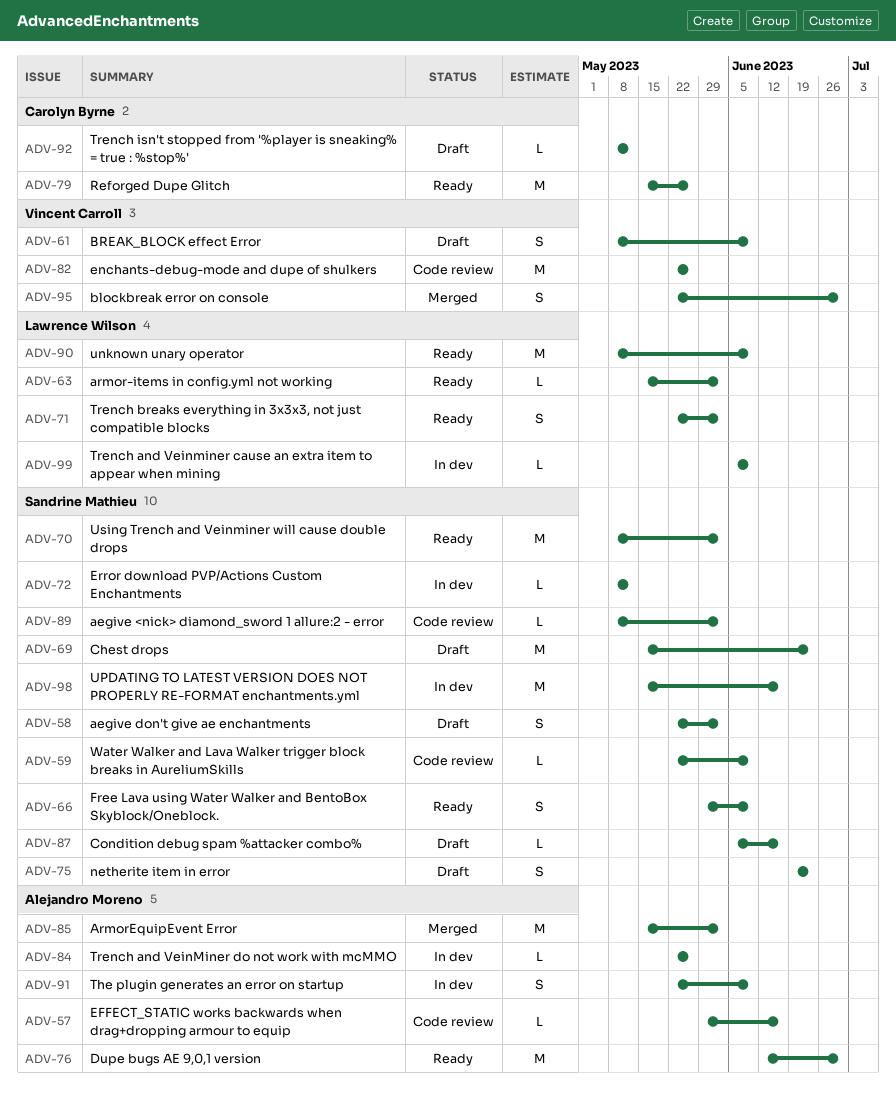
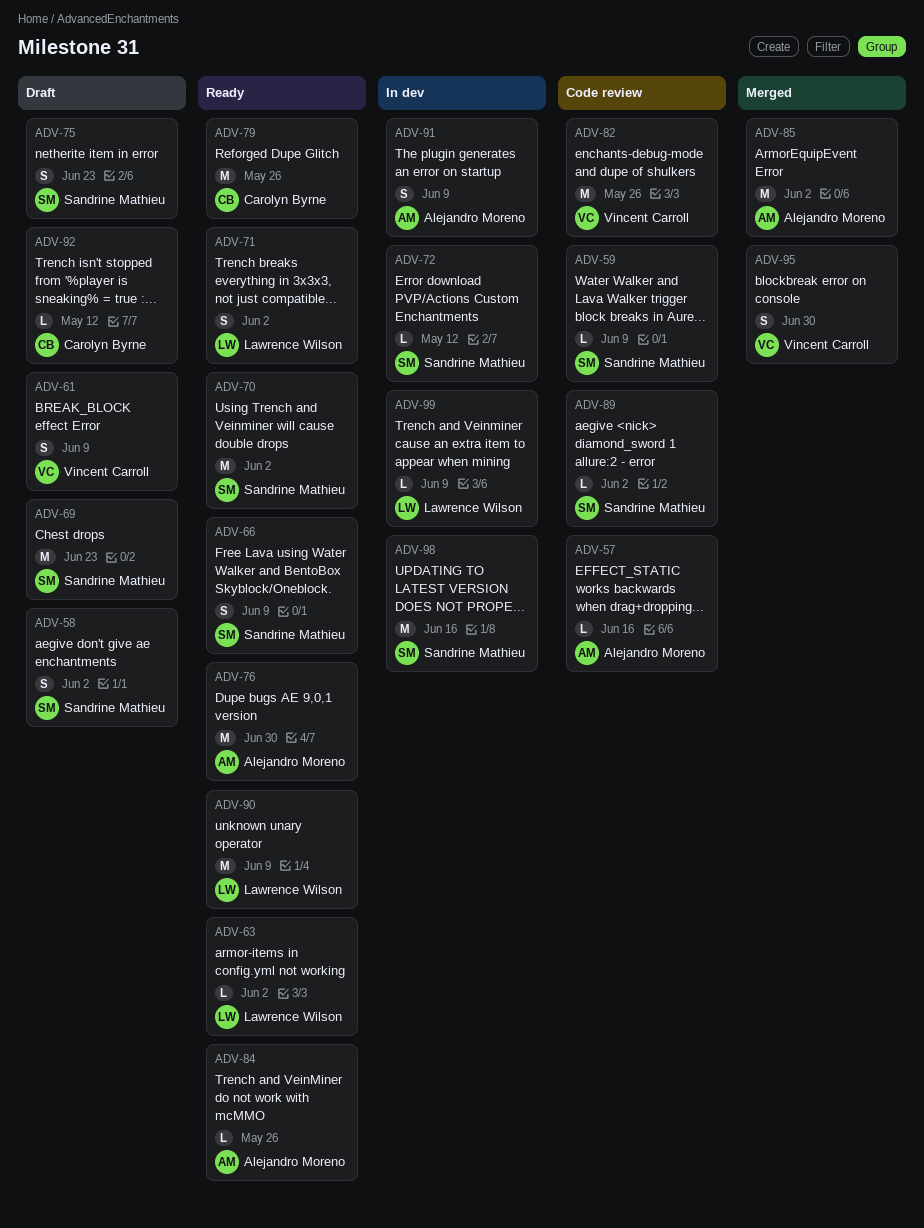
ADV-84, status: In dev -> Ready
ADV-87: present -> none

